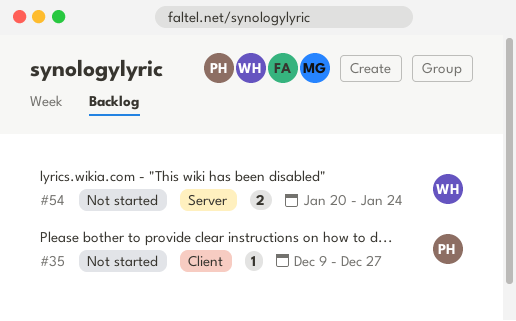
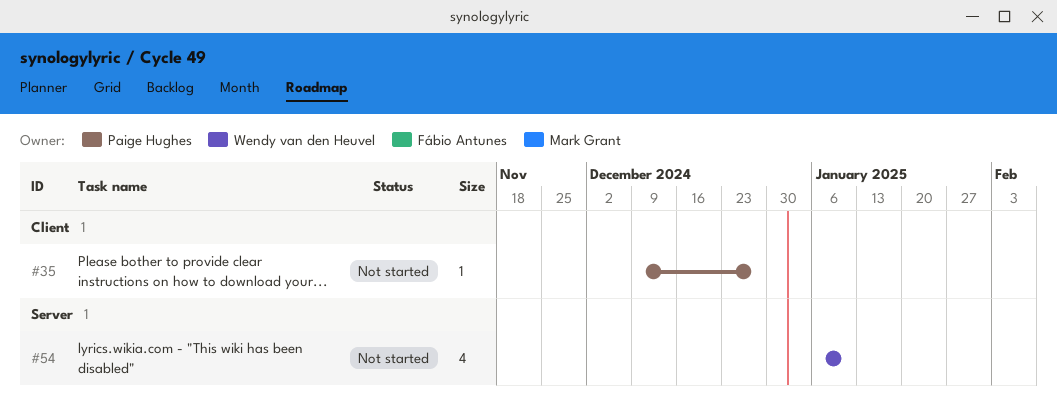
#54, estimate: 2 -> 4
#54, start: Jan 20 -> Jan 6
#54, due: Jan 24 -> Jan 10

